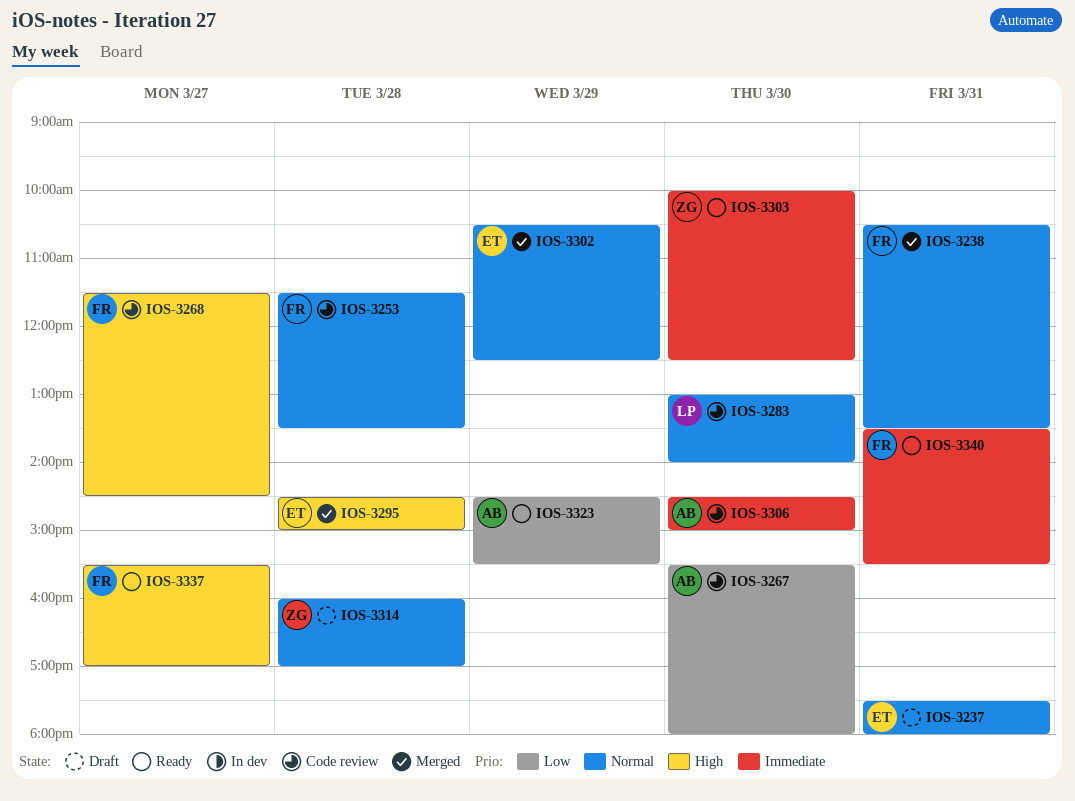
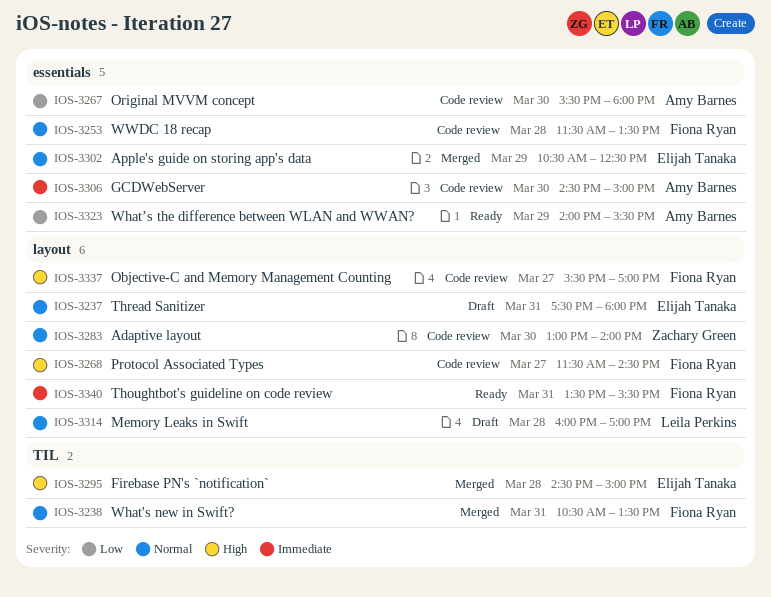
IOS-3283, owner: Leila Perkins -> Zachary Green
IOS-3303: present -> none
IOS-3314, owner: Zachary Green -> Leila Perkins
IOS-3323, begins: 14:30 -> 14:00
IOS-3337, status: Ready -> Code review

